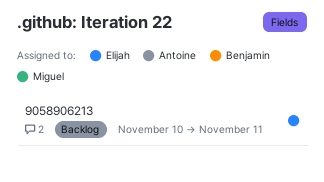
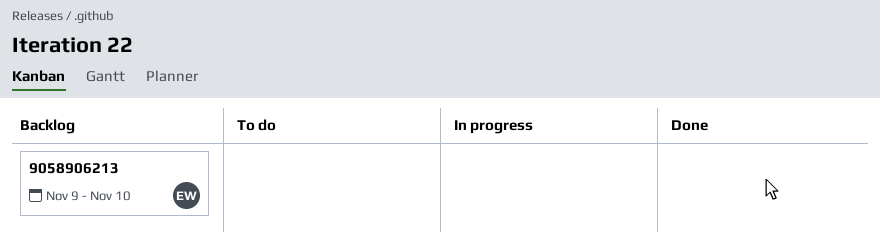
9058906213, start: Nov 10 -> Nov 9
9058906213, due: Nov 11 -> Nov 10

